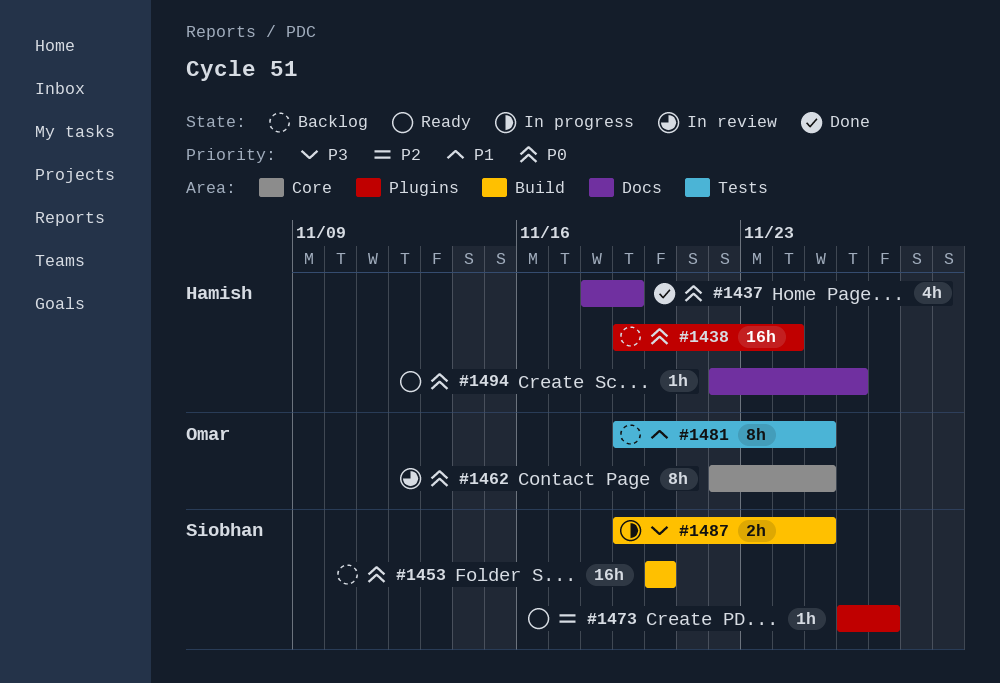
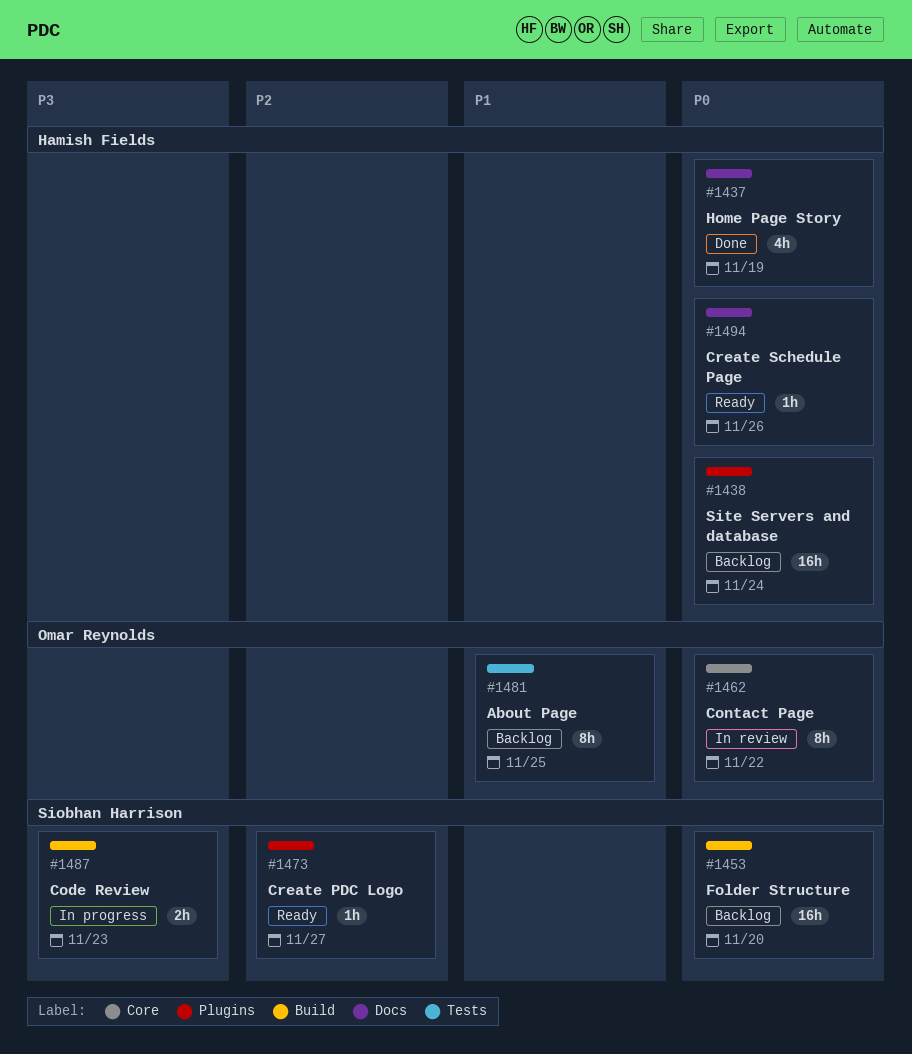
#1462, due: Nov 25 -> Nov 22
#1487, due: Nov 25 -> Nov 23

